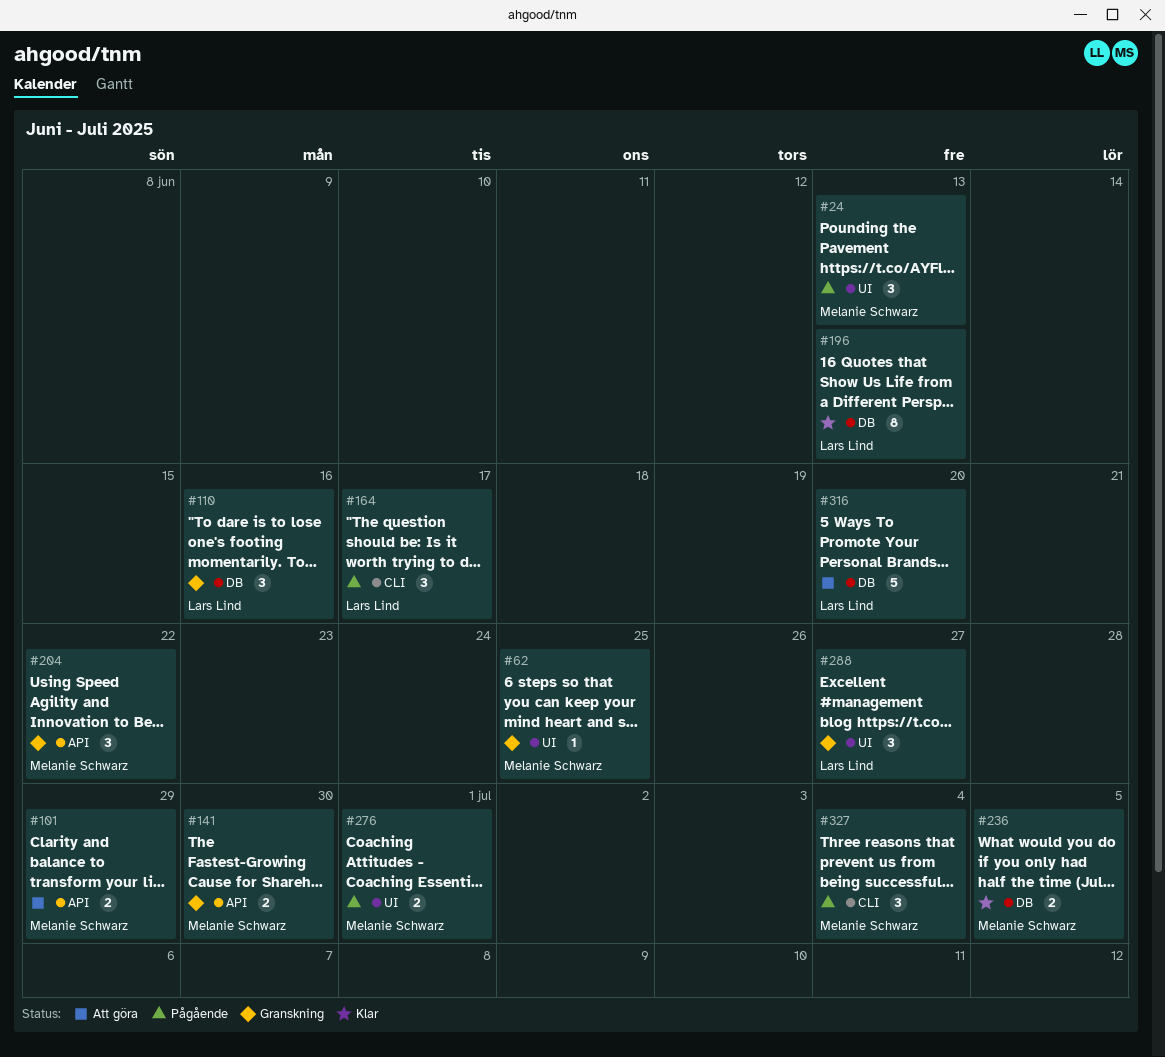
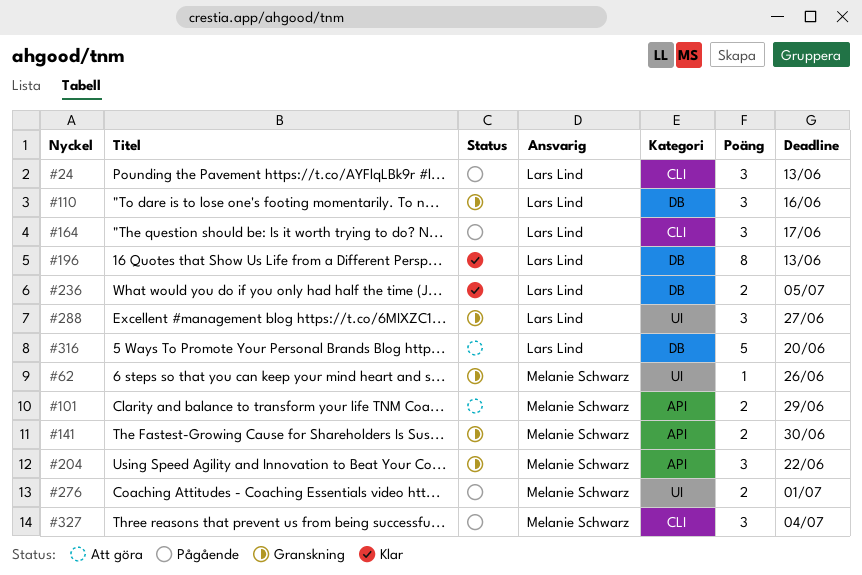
#24, owner: Melanie Schwarz -> Lars Lind
#24, label: UI -> CLI
#62, due: Jun 25 -> Jun 26
#236, owner: Melanie Schwarz -> Lars Lind

